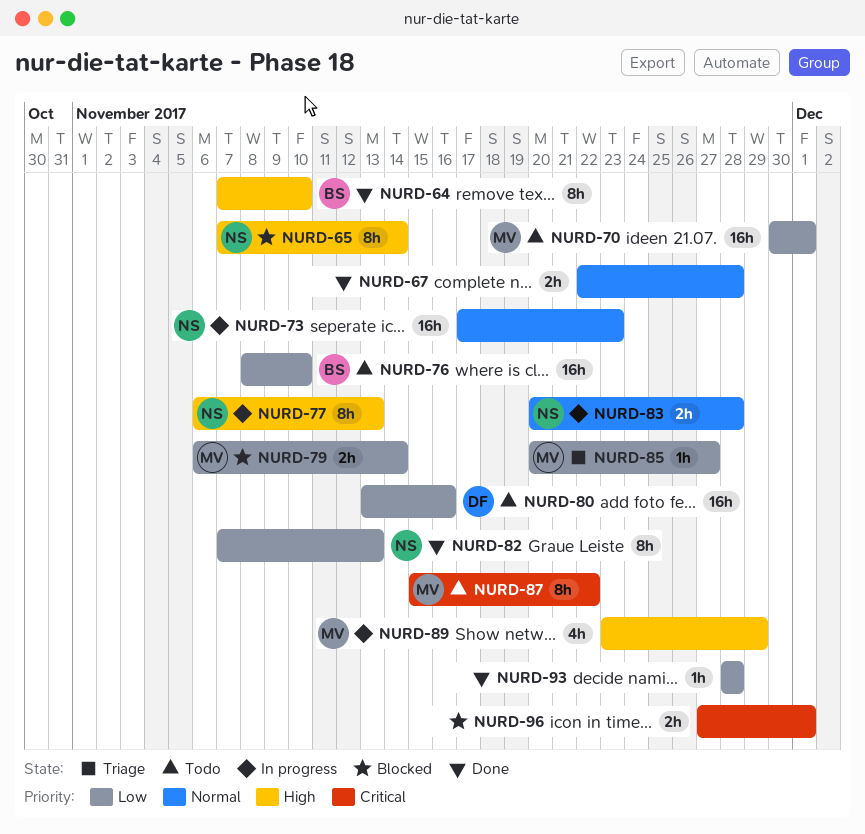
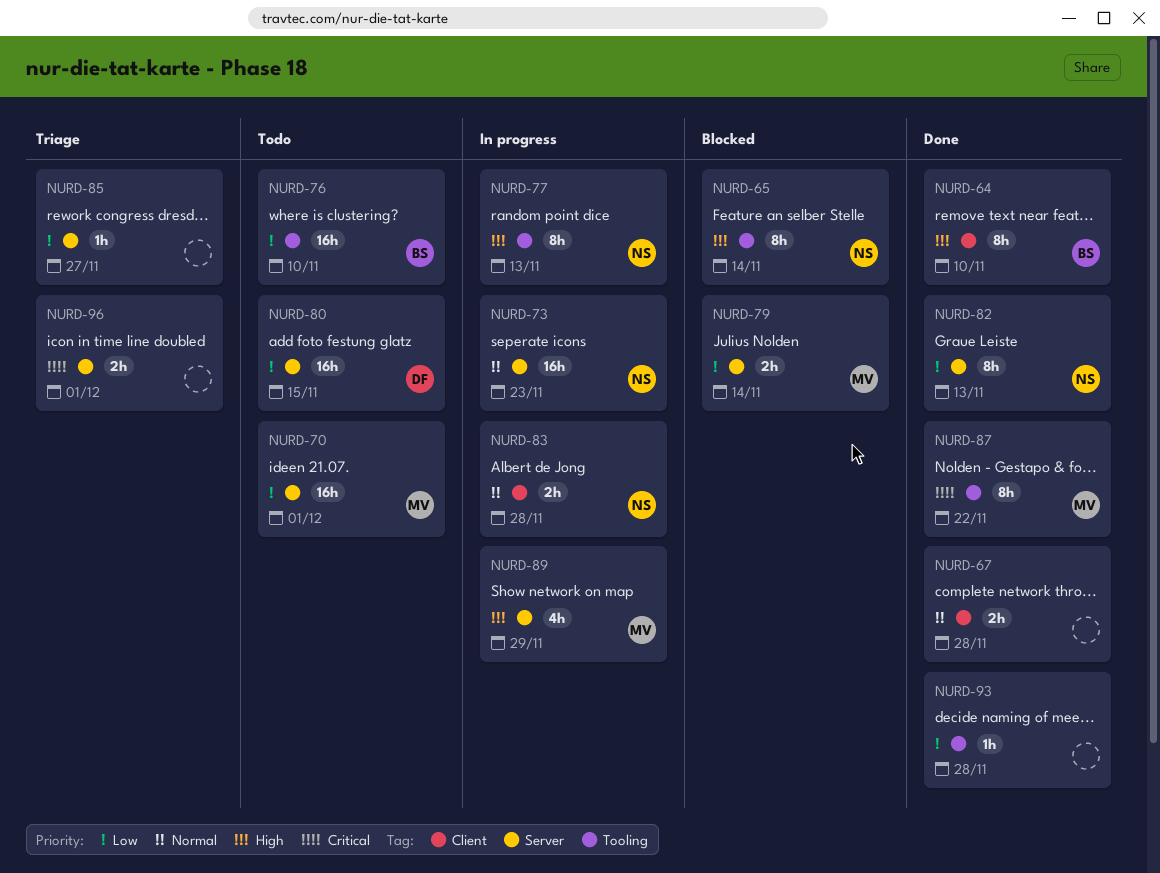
NURD-80, due: Nov 16 -> Nov 15
NURD-85, owner: MV -> none
NURD-87, status: Todo -> Done
NURD-96, status: Blocked -> Triage

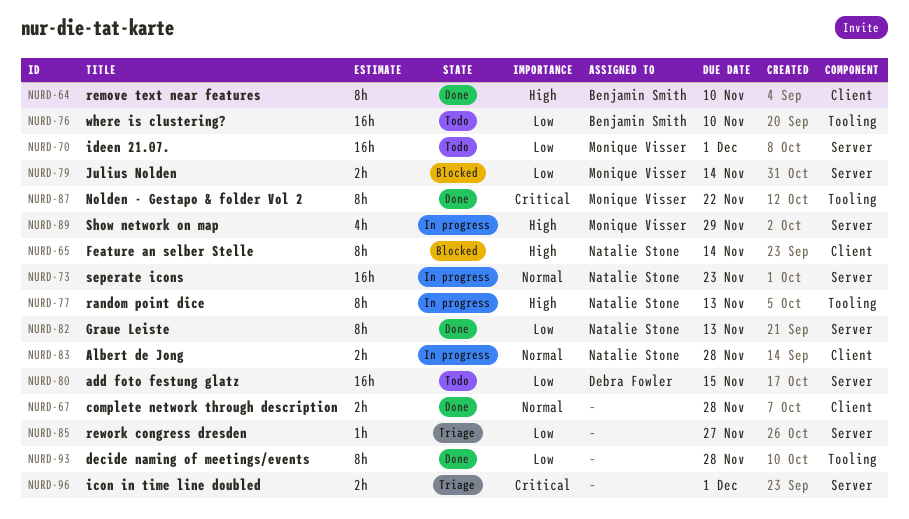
NURD-65, label: Tooling -> Client
NURD-93, estimate: 1h -> 8h

